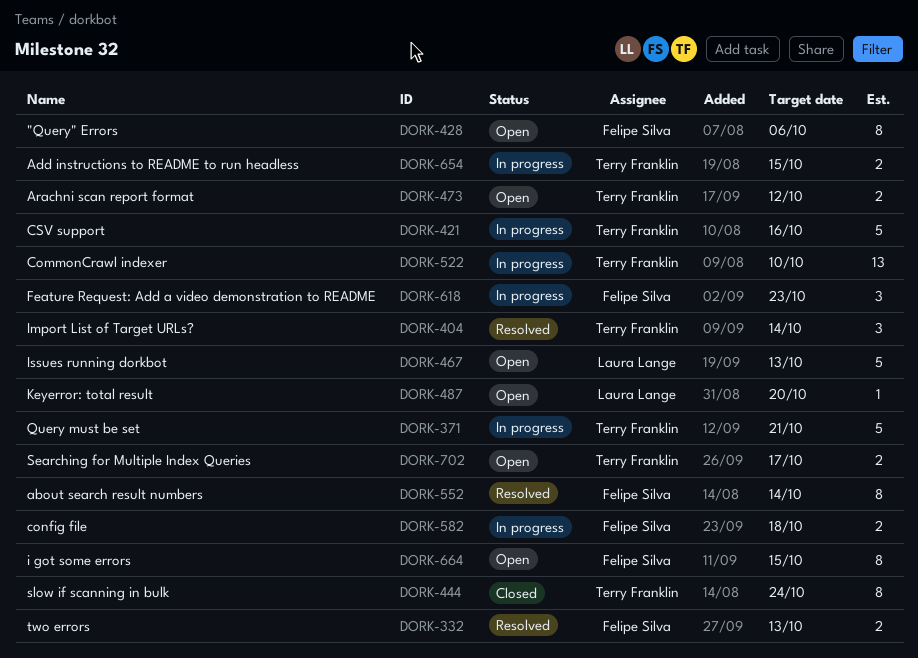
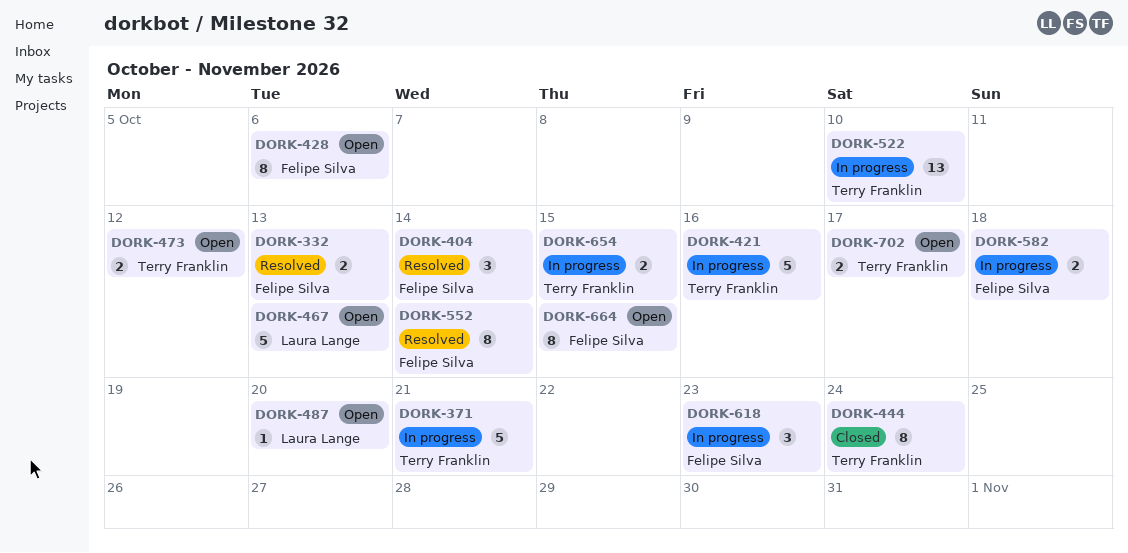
DORK-404, owner: Terry Franklin -> Felipe Silva

